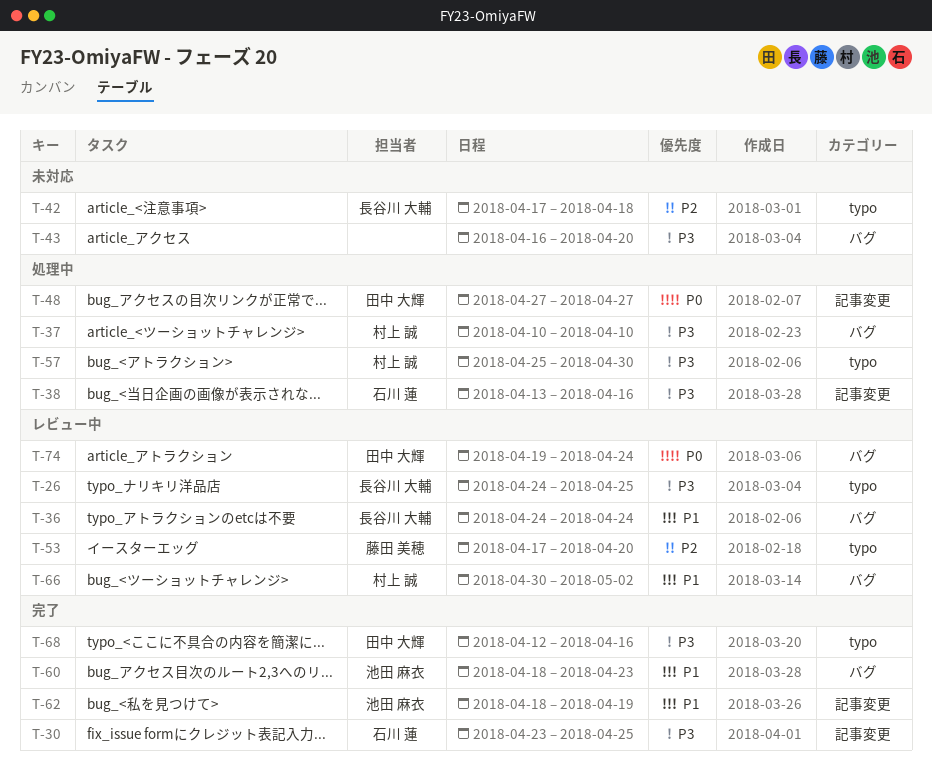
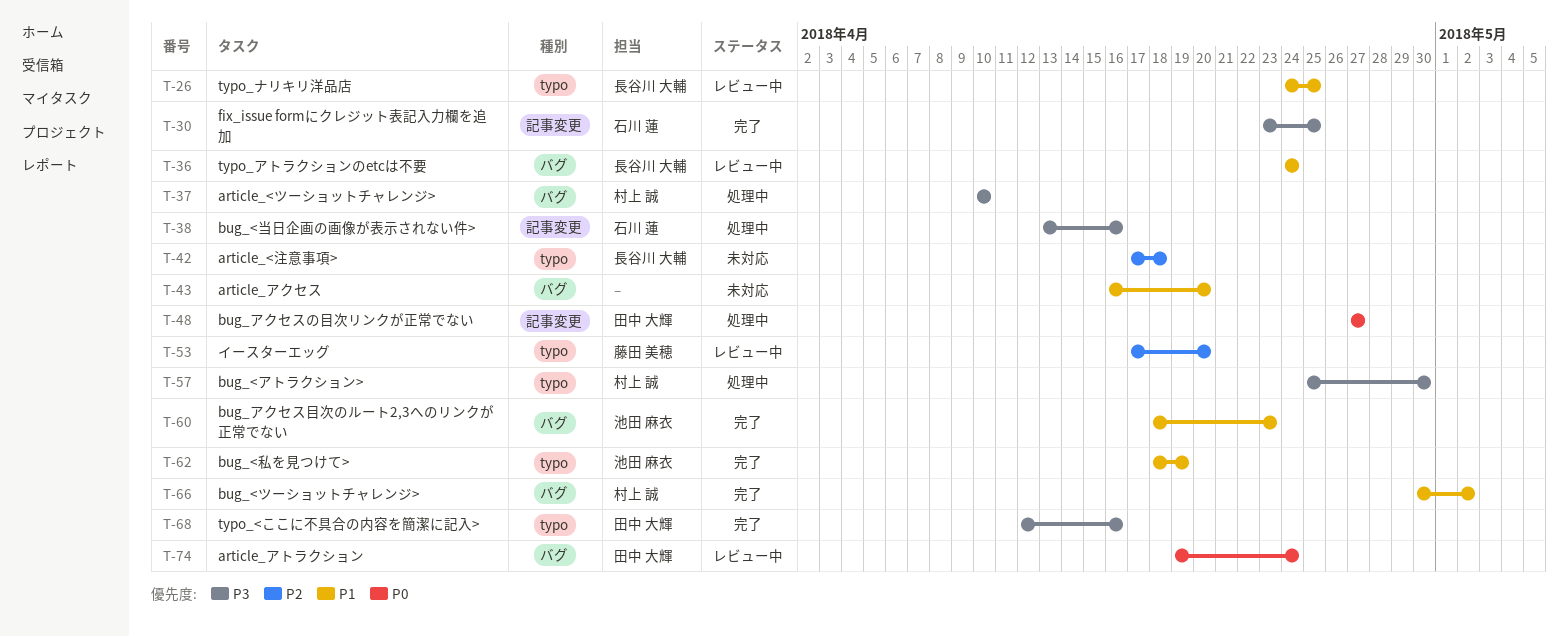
T-26, priority: P3 -> P1
T-43, priority: P3 -> P1
T-62, label: 記事変更 -> typo
T-66, status: レビュー中 -> 完了

